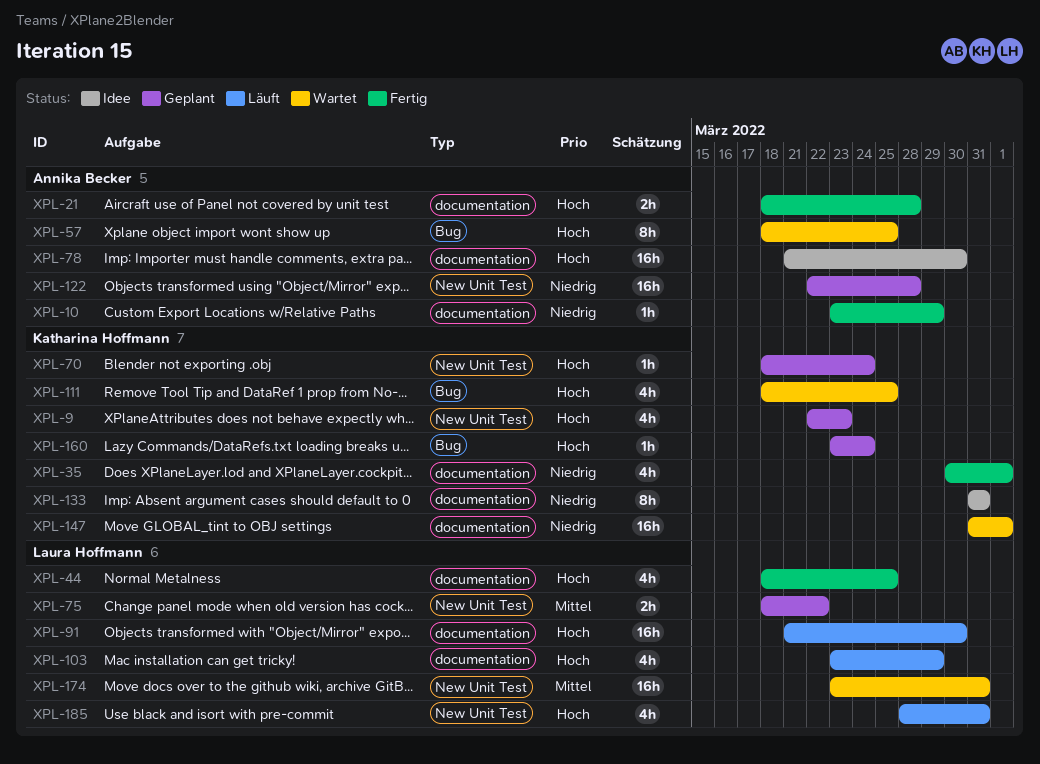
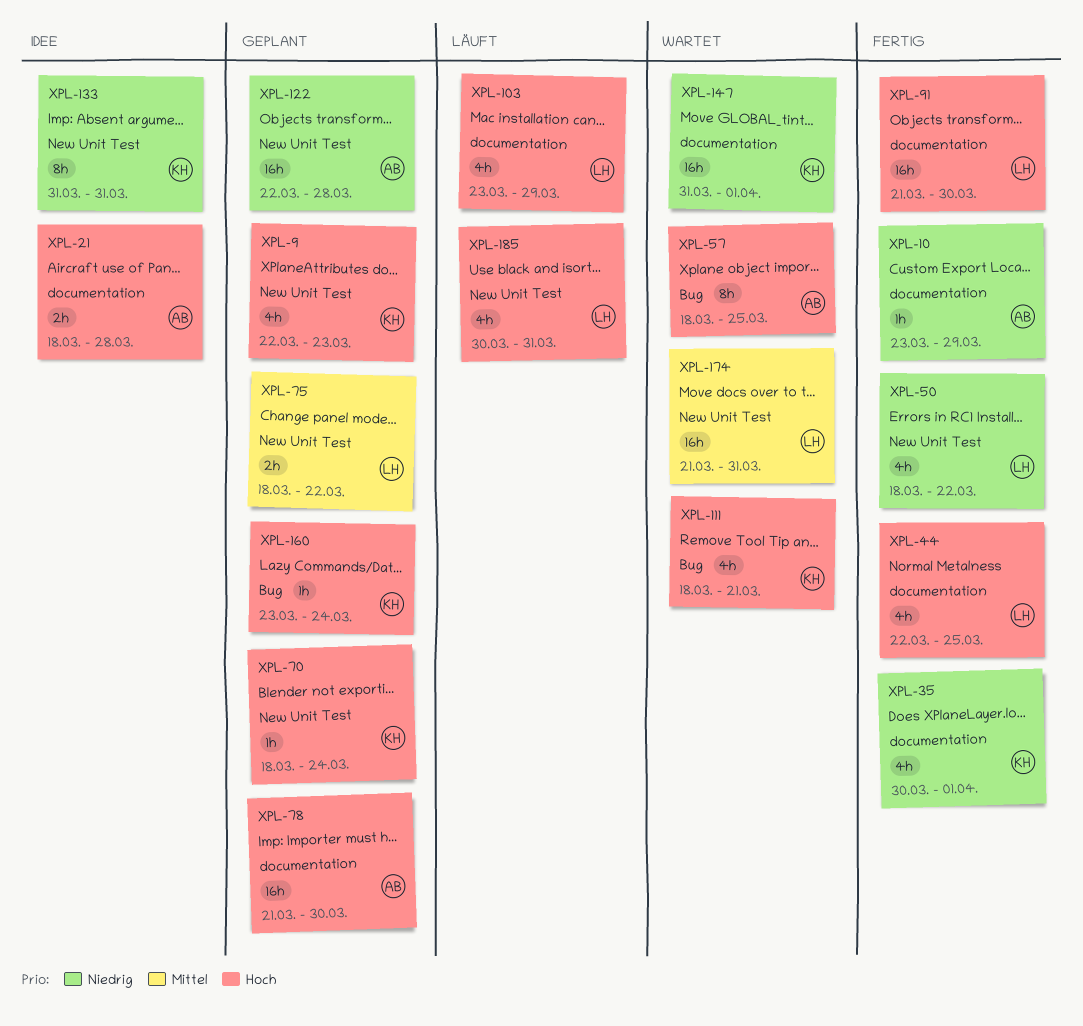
XPL-21, status: Fertig -> Idee
XPL-44, start: Mar 18 -> Mar 22
XPL-50: none -> present
XPL-78, status: Idee -> Geplant
XPL-91, status: Läuft -> Fertig
XPL-111, due: Mar 25 -> Mar 21
XPL-133, label: documentation -> New Unit Test
XPL-174, start: Mar 23 -> Mar 21
XPL-185, start: Mar 28 -> Mar 30

